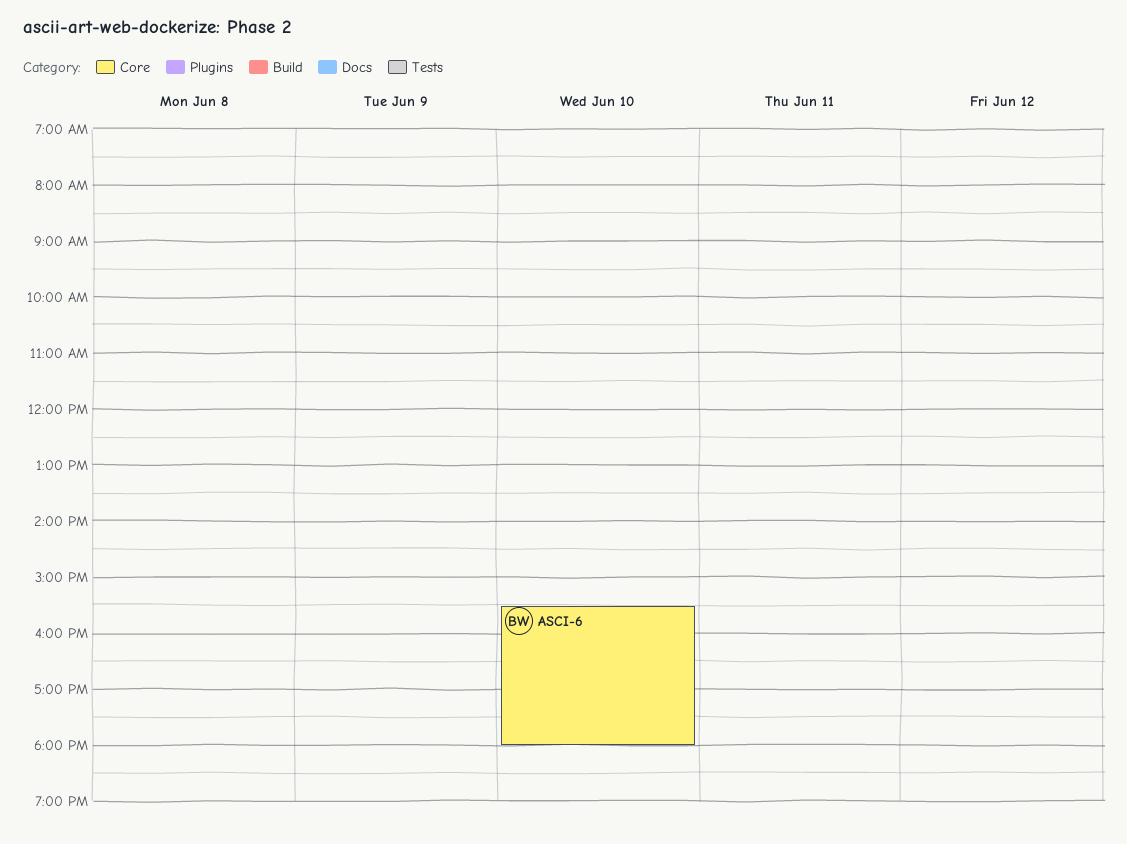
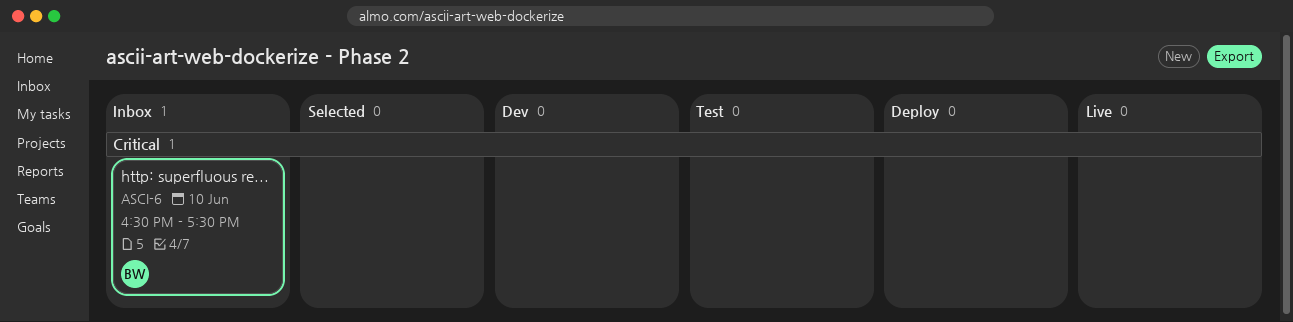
ASCI-6, begins: 15:30 -> 16:30
ASCI-6, ends: 18:00 -> 17:30

